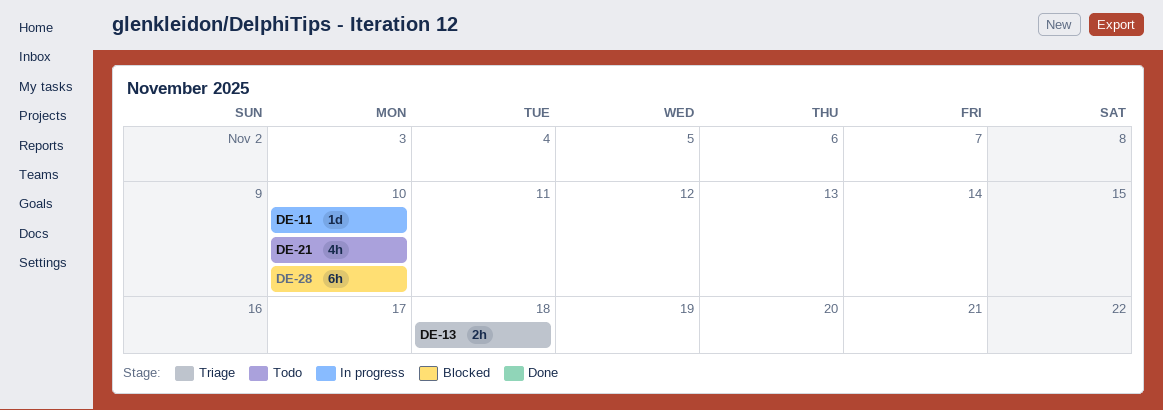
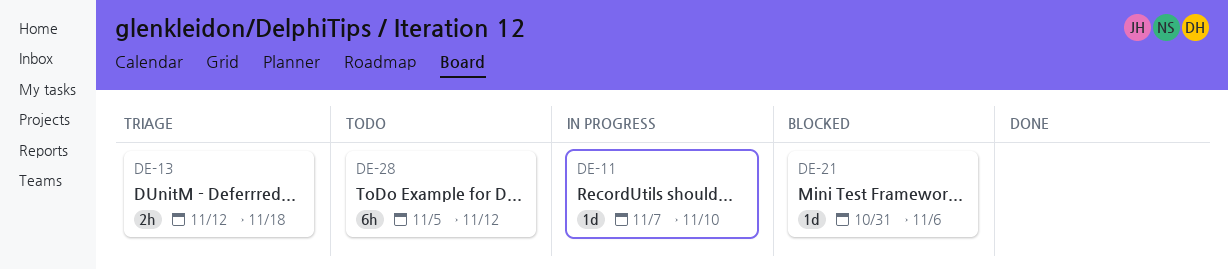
DE-21, status: Todo -> Blocked
DE-21, estimate: 4h -> 1d
DE-21, due: Nov 10 -> Nov 6
DE-28, status: Blocked -> Todo
DE-28, due: Nov 10 -> Nov 12

